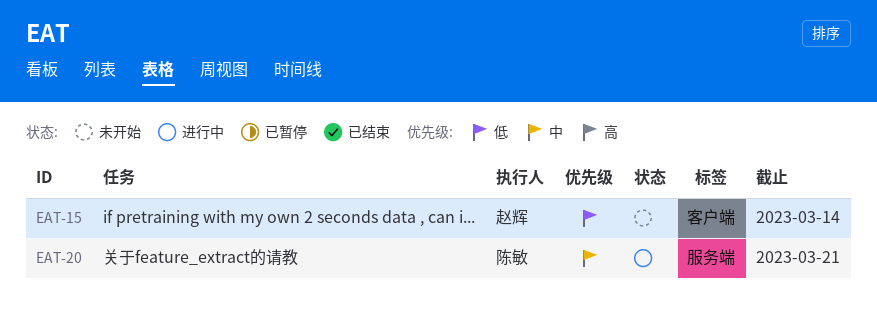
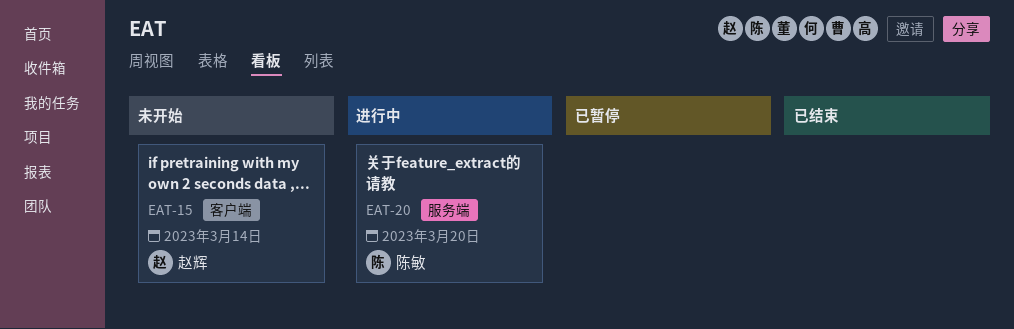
EAT-20, due: Mar 21 -> Mar 20

